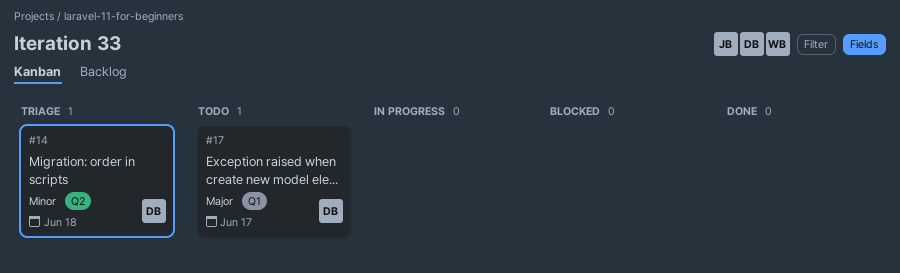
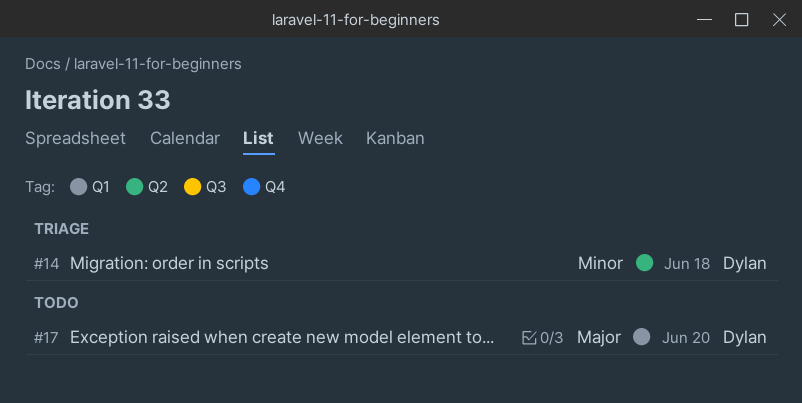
#17, due: Jun 17 -> Jun 20

